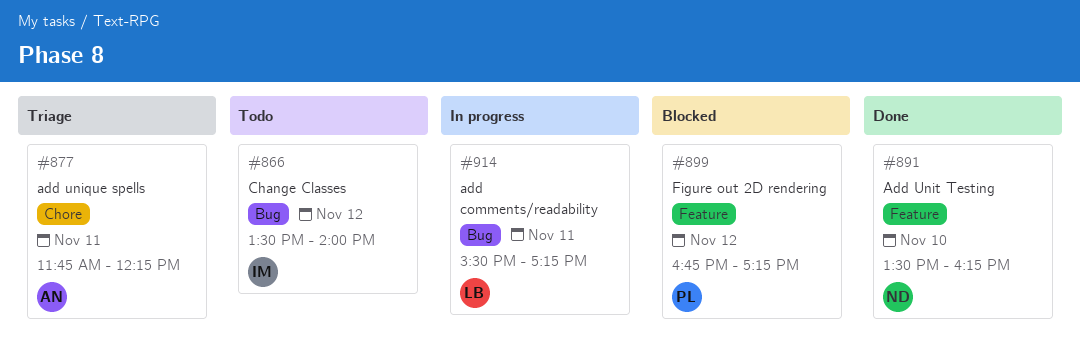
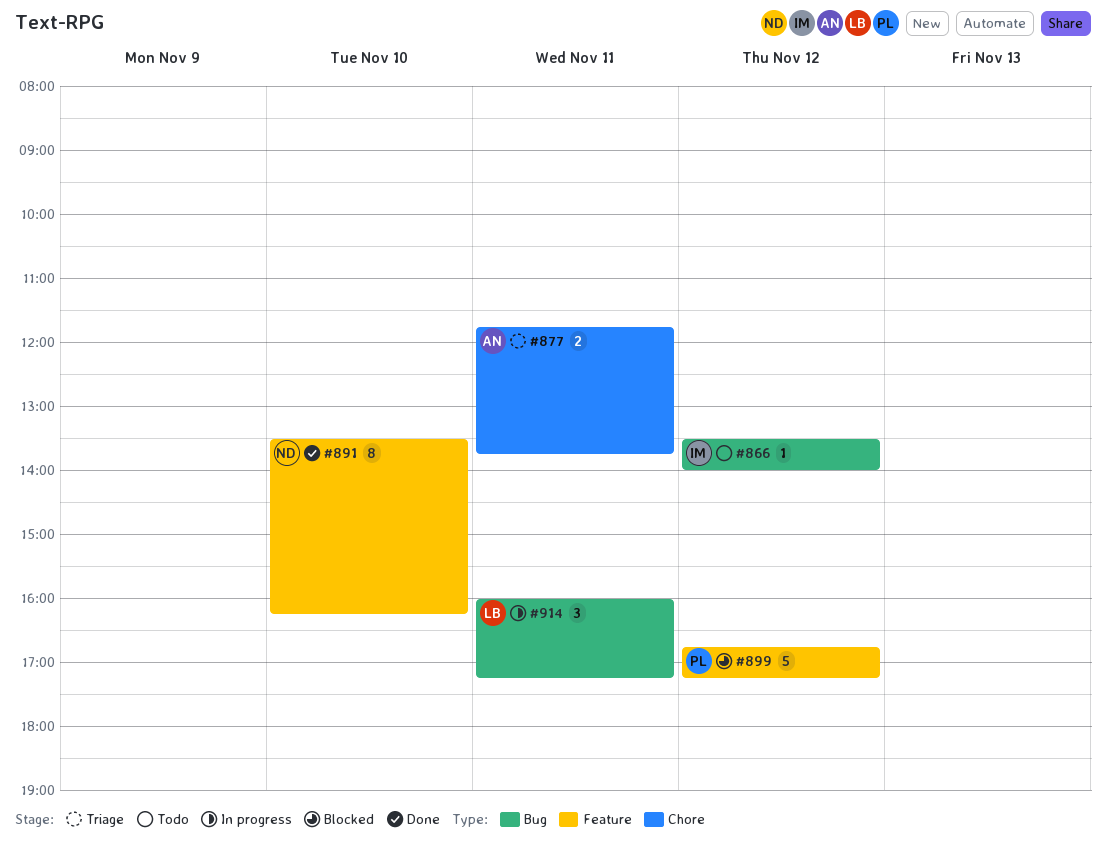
#877, ends: 12:15 -> 13:45
#914, begins: 15:30 -> 16:00

